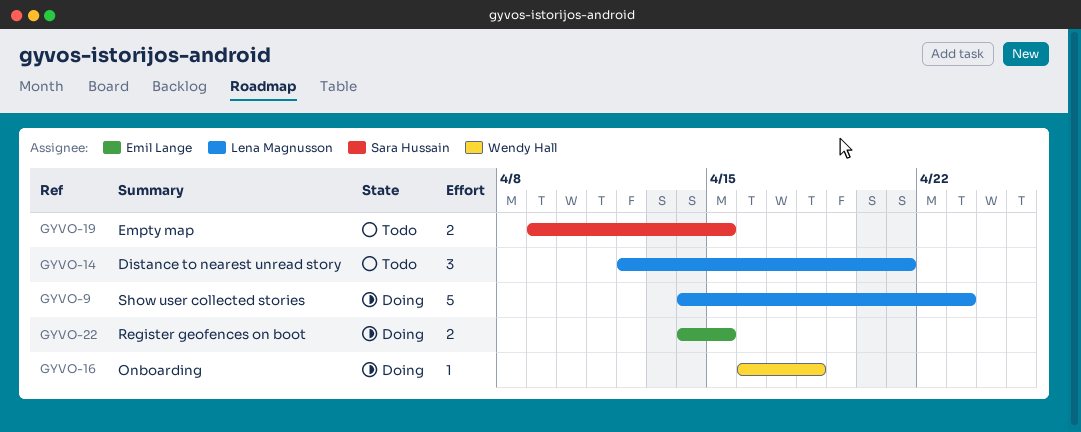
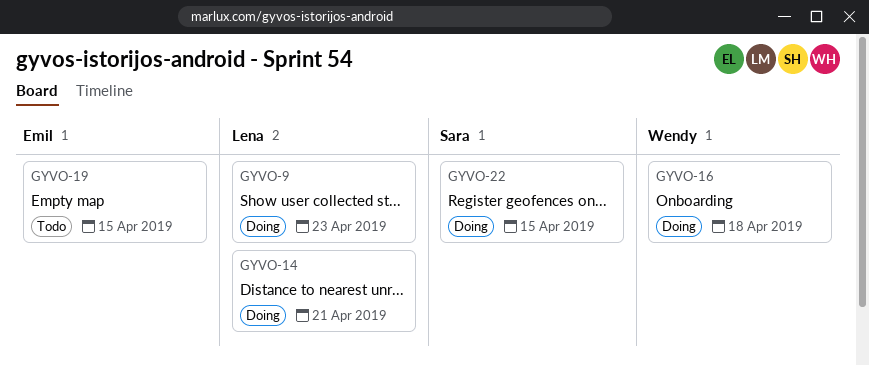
GYVO-14, status: Todo -> Doing
GYVO-19, owner: Sara Hussain -> Emil Lange
GYVO-22, owner: Emil Lange -> Sara Hussain

